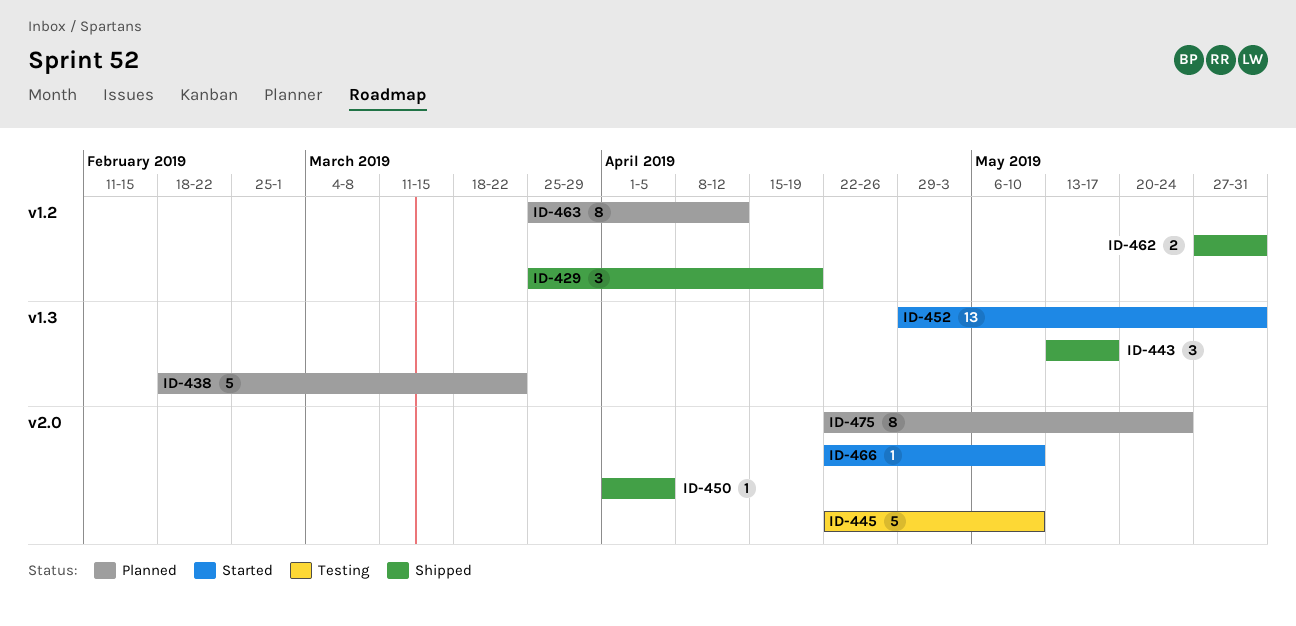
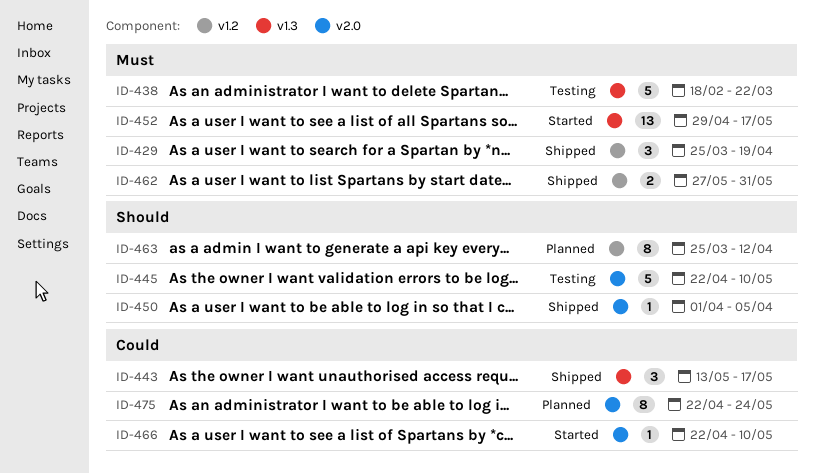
ID-438, status: Planned -> Testing
ID-452, due: May 31 -> May 17

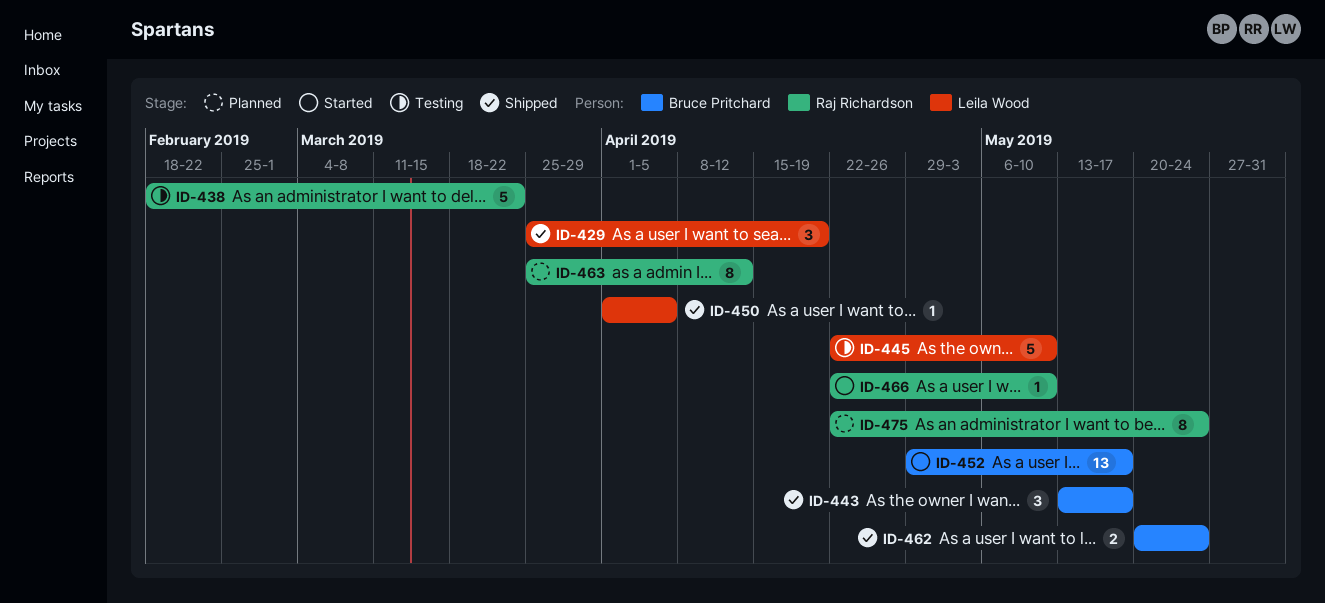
ID-462, start: May 27 -> May 20
ID-462, due: May 31 -> May 24

